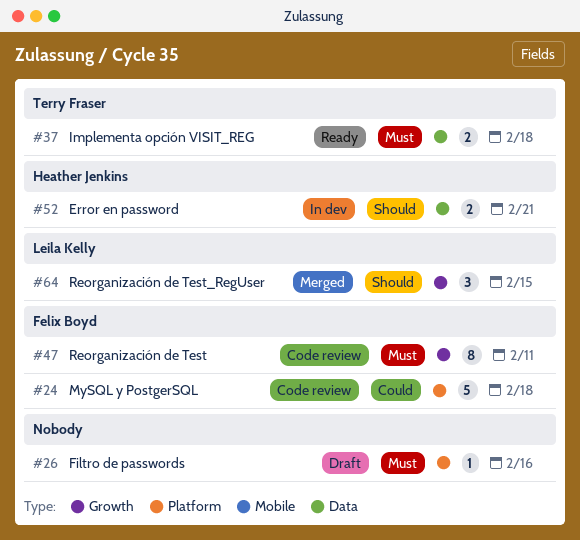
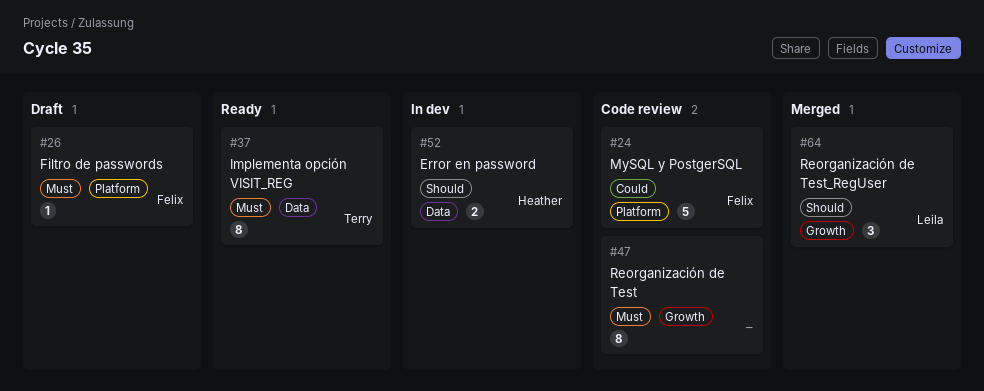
#26, owner: none -> Felix Boyd
#37, estimate: 2 -> 8
#47, owner: Felix Boyd -> none

